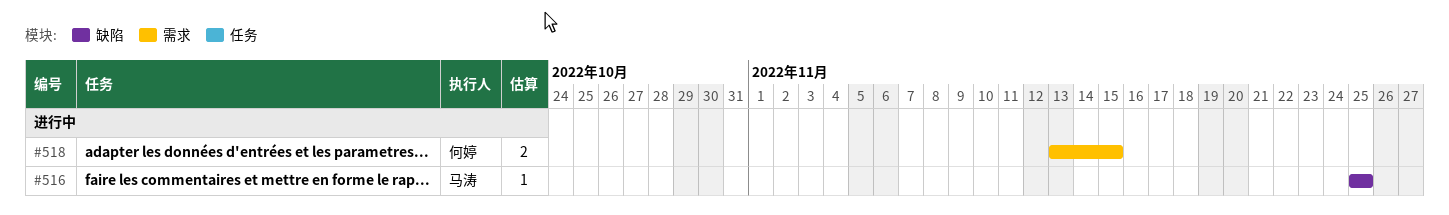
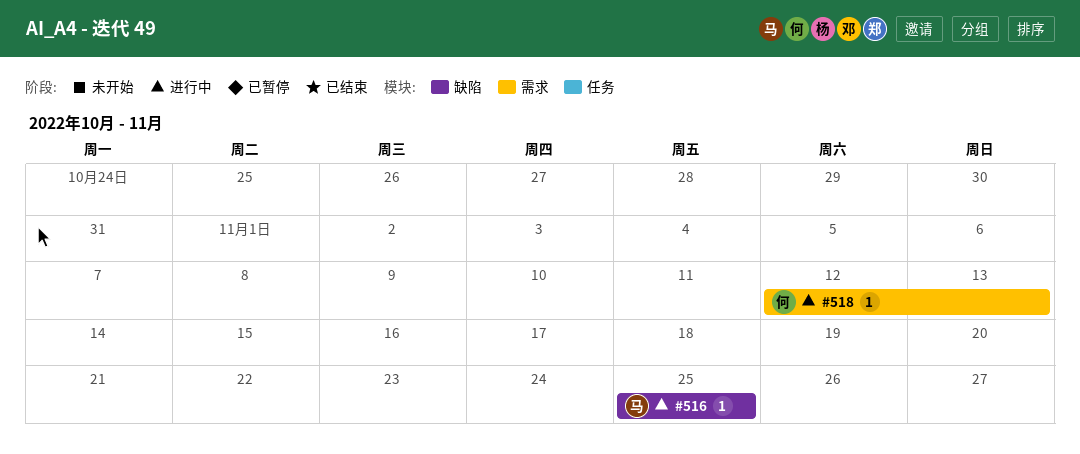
#518, estimate: 2 -> 1
#518, start: Nov 13 -> Nov 12
#518, due: Nov 15 -> Nov 13

